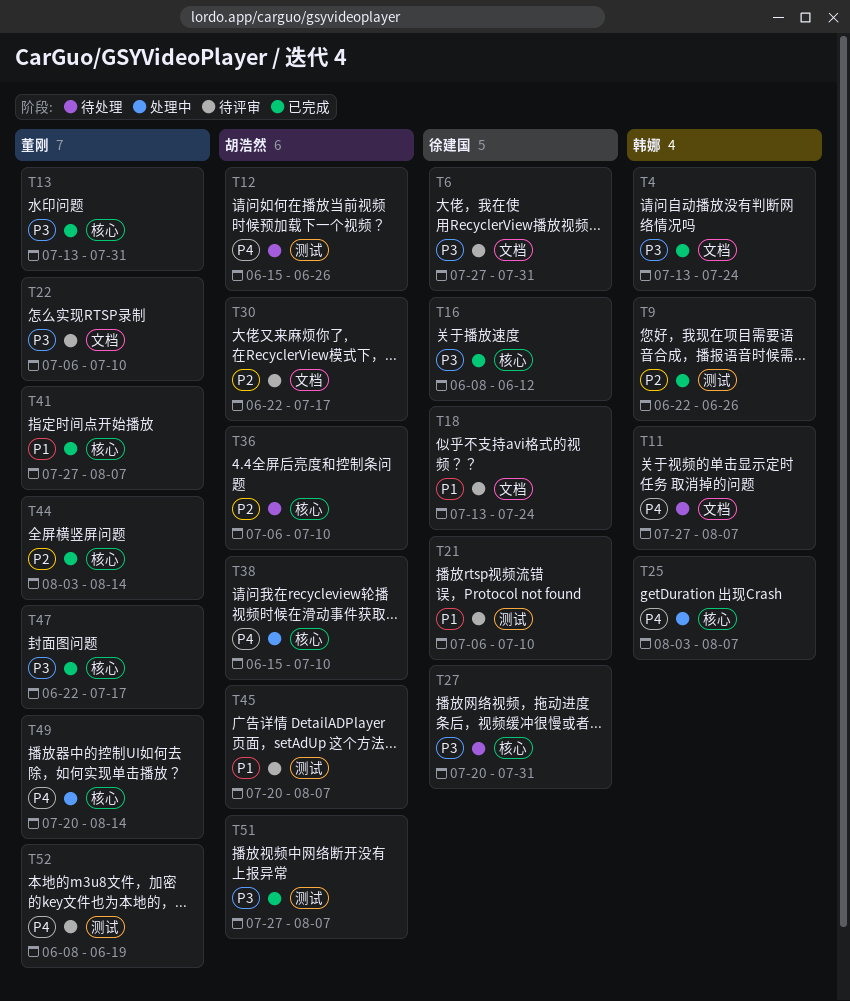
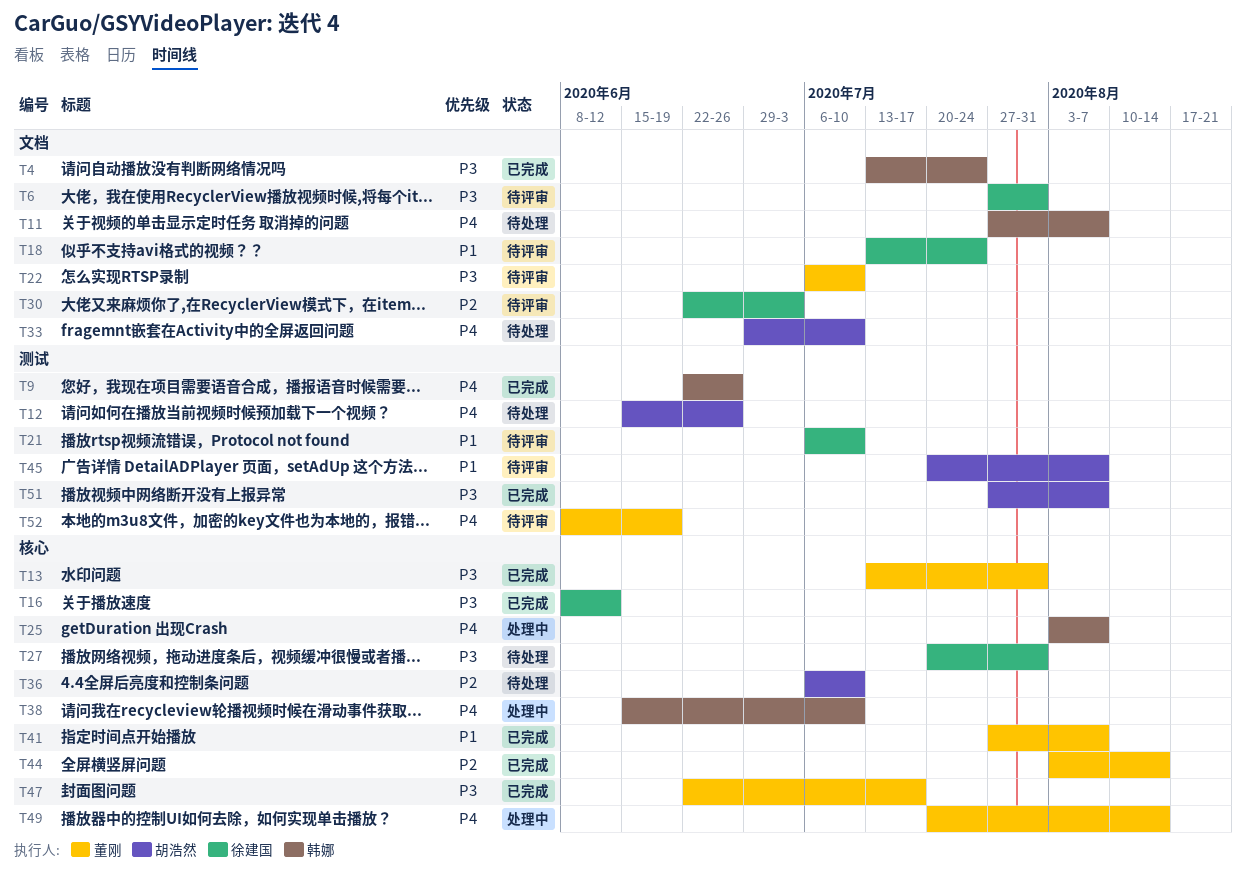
T9, priority: P2 -> P4
T30, owner: 胡浩然 -> 徐建国
T30, due: Jul 17 -> Jul 3
T33: none -> present
T38, owner: 胡浩然 -> 韩娜

